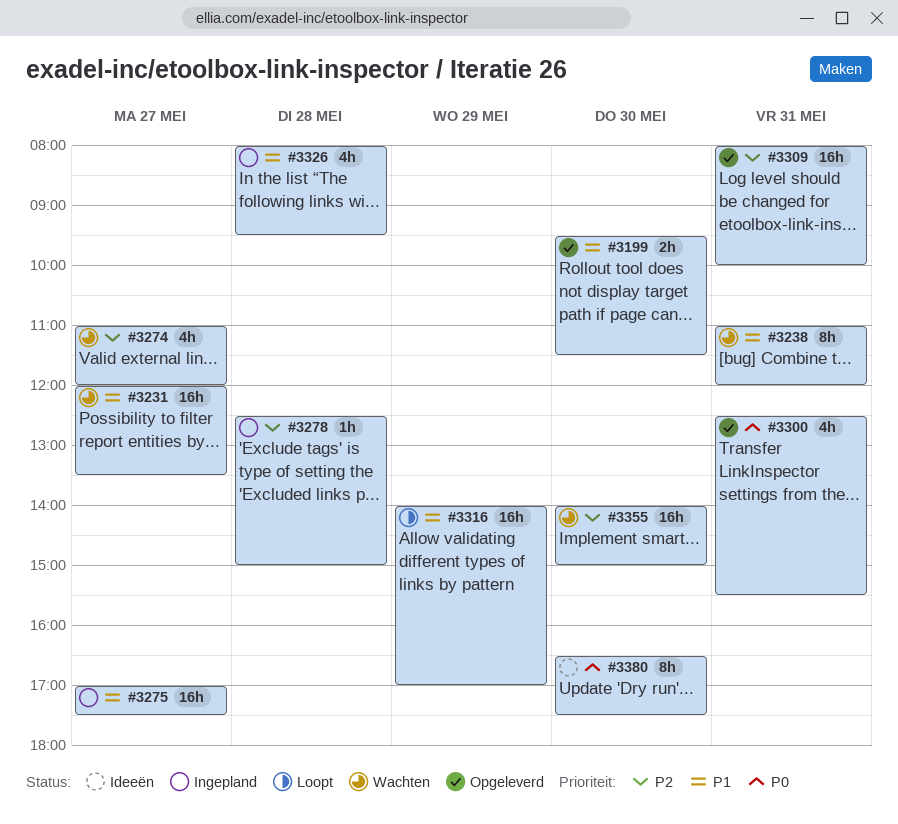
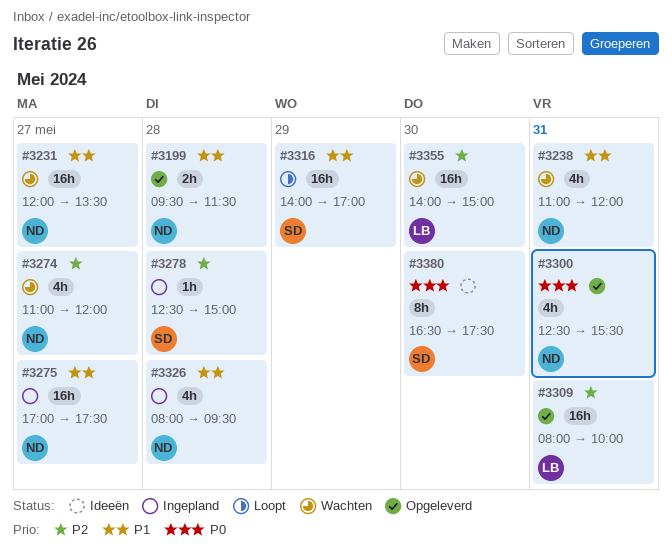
#3199, day: May 30 -> May 28
#3238, estimate: 8h -> 4h

